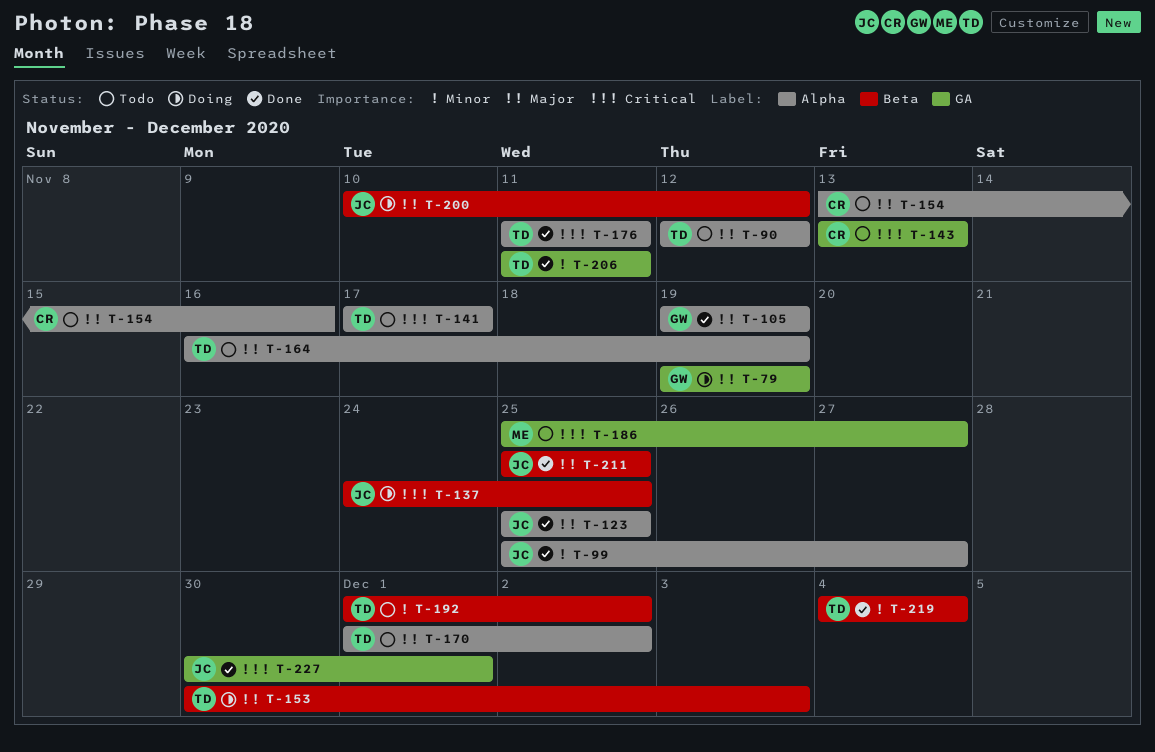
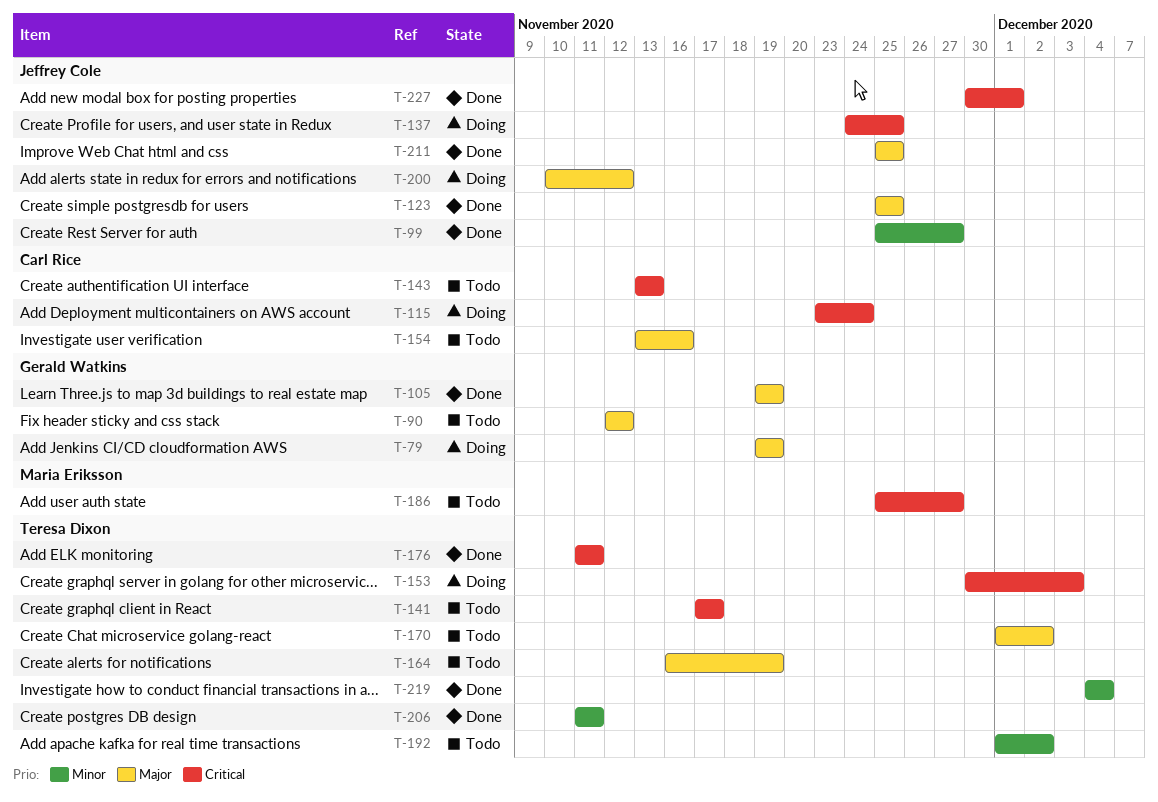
T-90, owner: Teresa Dixon -> Gerald Watkins
T-115: none -> present
T-153, priority: Major -> Critical

